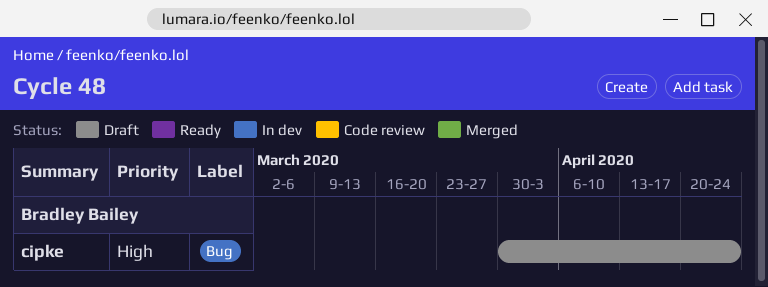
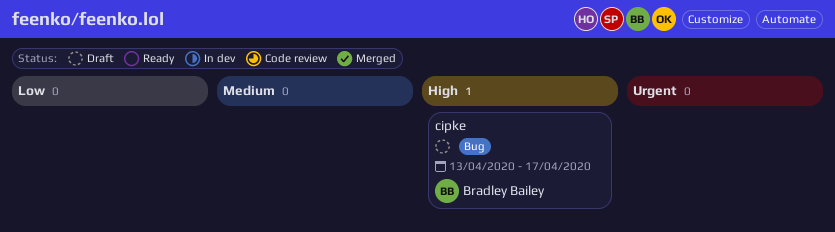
cipke, start: Mar 30 -> Apr 13
cipke, due: Apr 24 -> Apr 17

